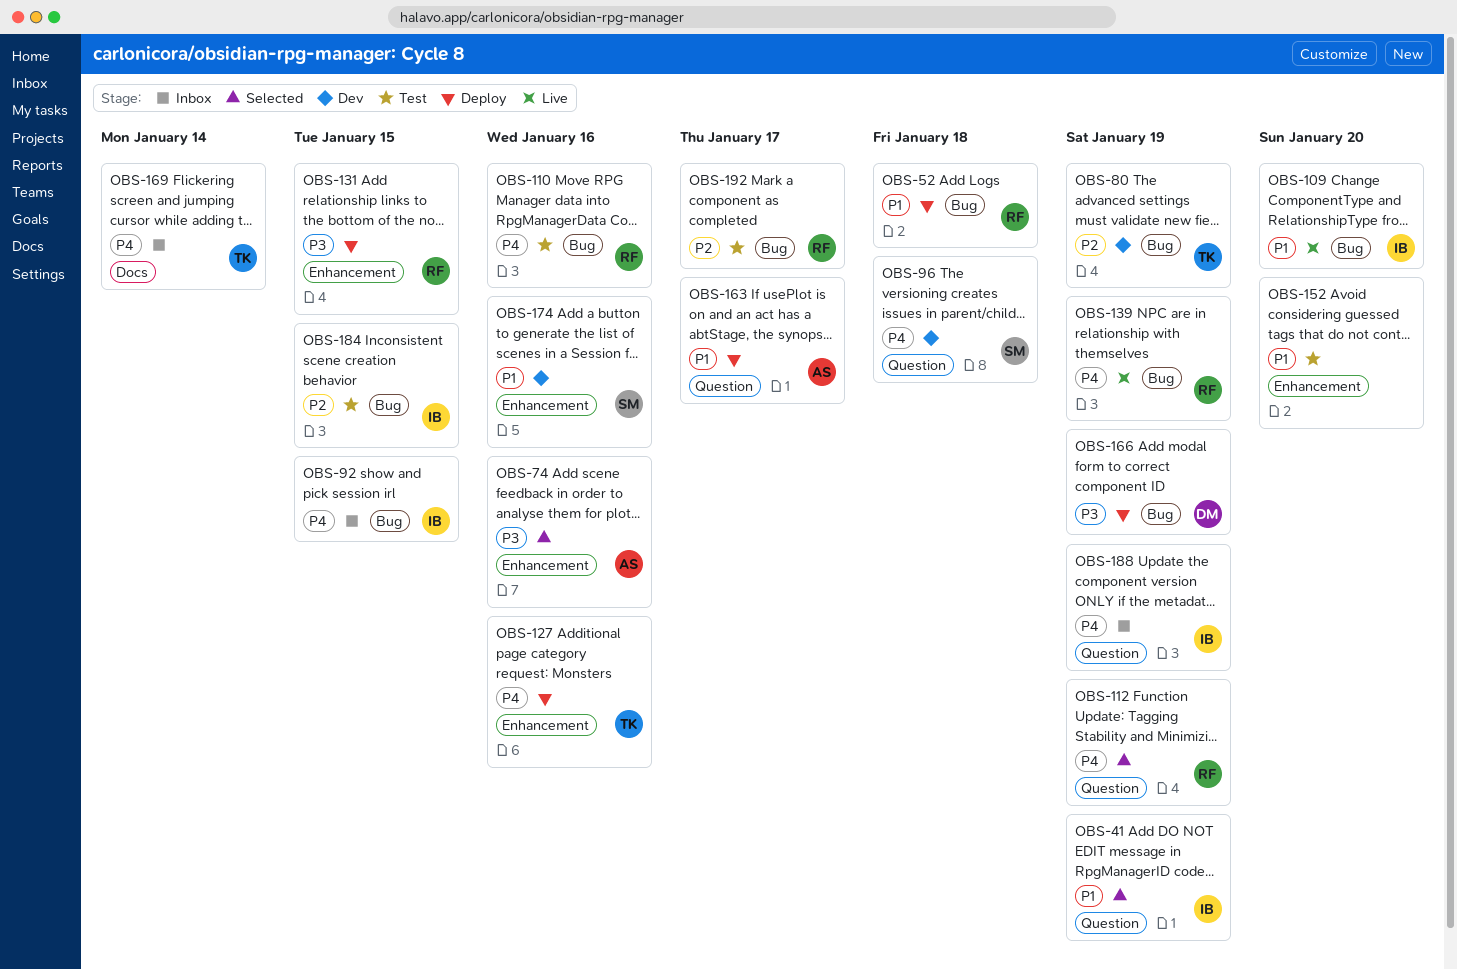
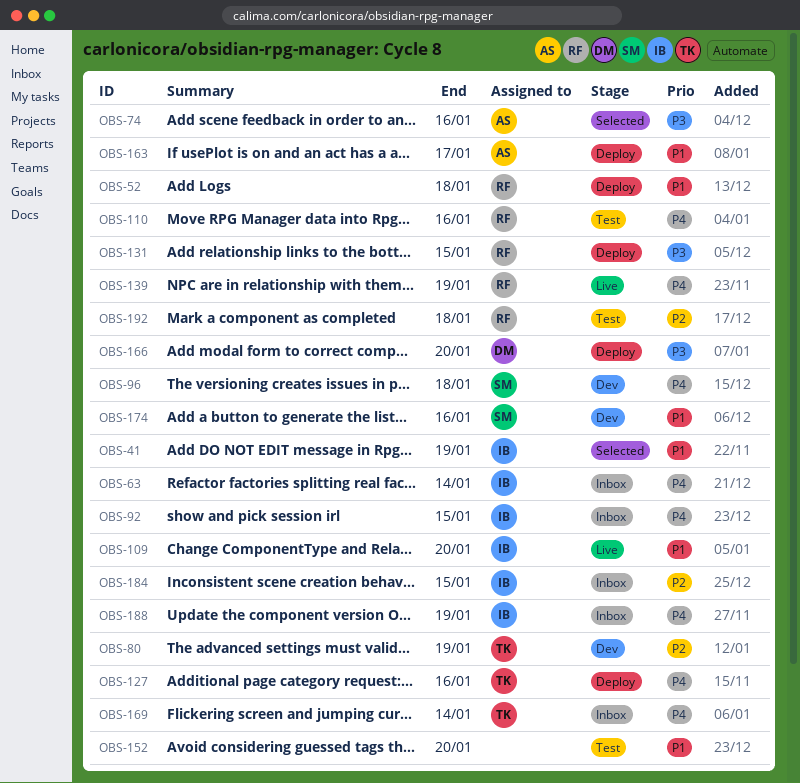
OBS-63: none -> present
OBS-112: present -> none
OBS-166, due: Jan 19 -> Jan 20
OBS-184, status: Test -> Inbox
OBS-192, due: Jan 17 -> Jan 18

